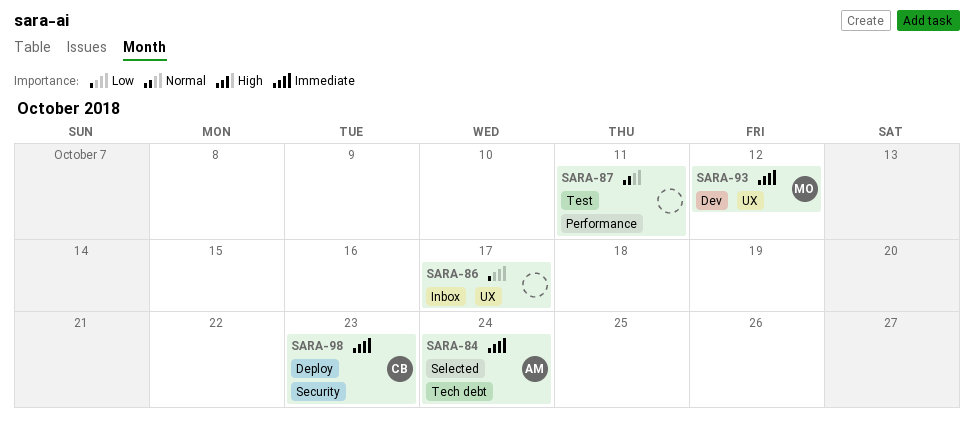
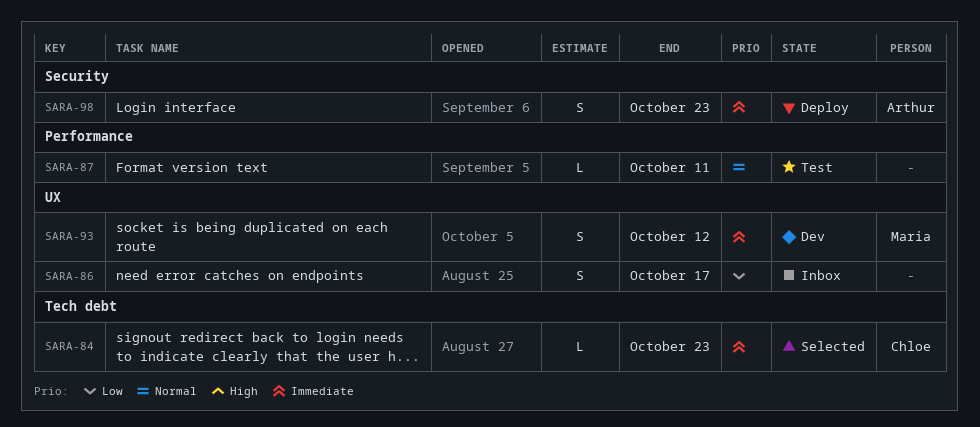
SARA-84, owner: Arthur -> Chloe
SARA-84, due: Oct 24 -> Oct 23
SARA-98, owner: Chloe -> Arthur

